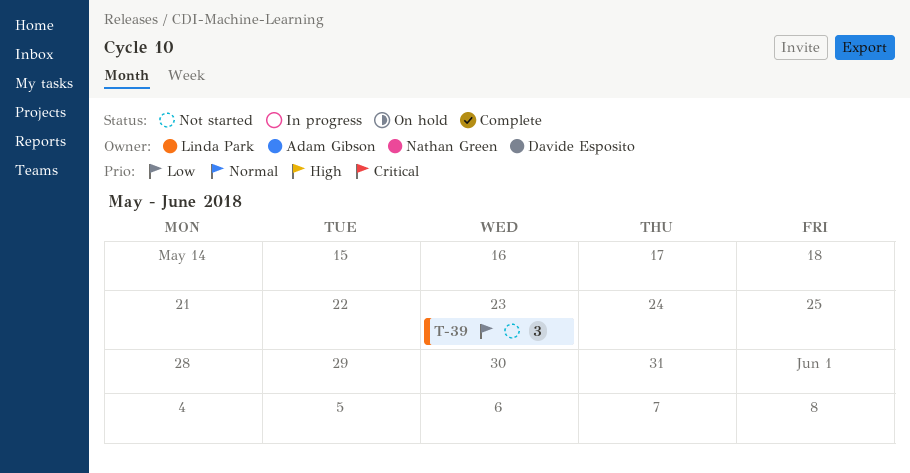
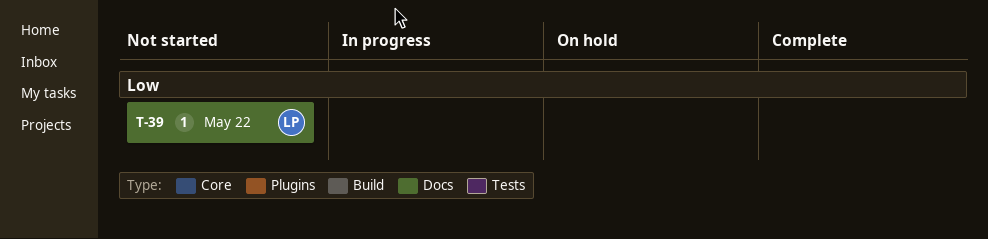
T-39, estimate: 3 -> 1
T-39, due: May 23 -> May 22

